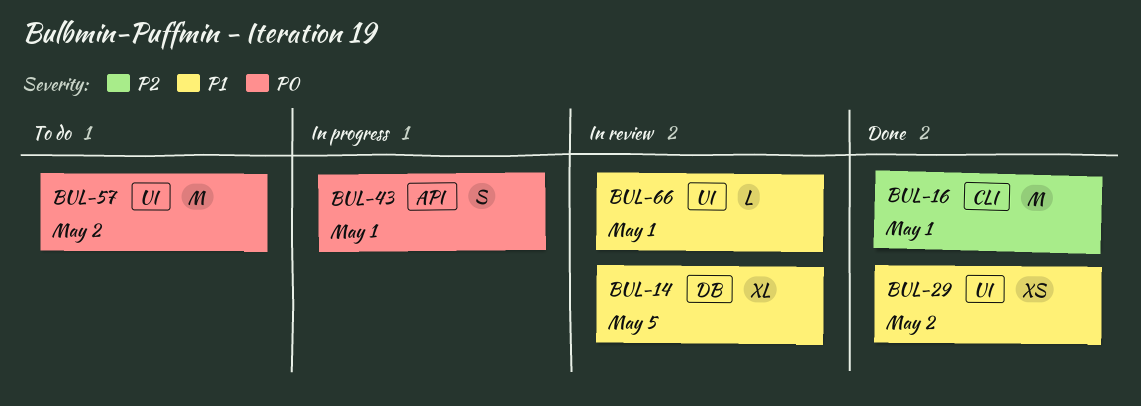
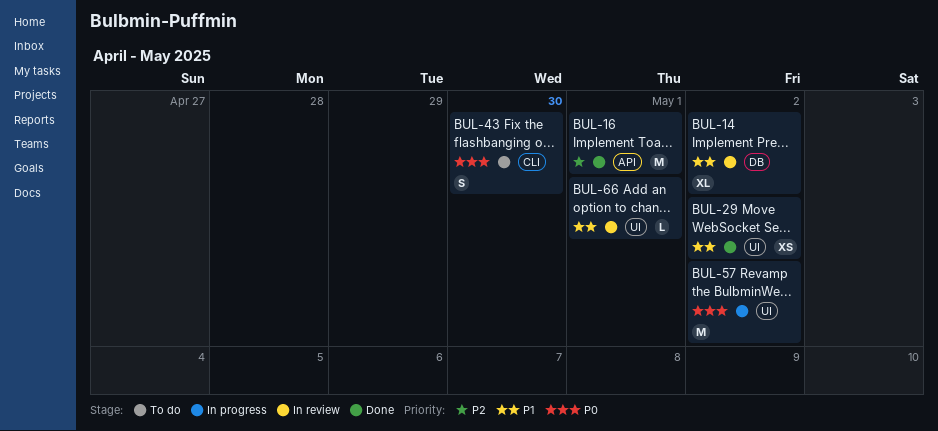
BUL-14, due: May 5 -> May 2
BUL-16, label: CLI -> API
BUL-43, status: In progress -> To do
BUL-43, label: API -> CLI
BUL-43, due: May 1 -> Apr 30
BUL-57, status: To do -> In progress

